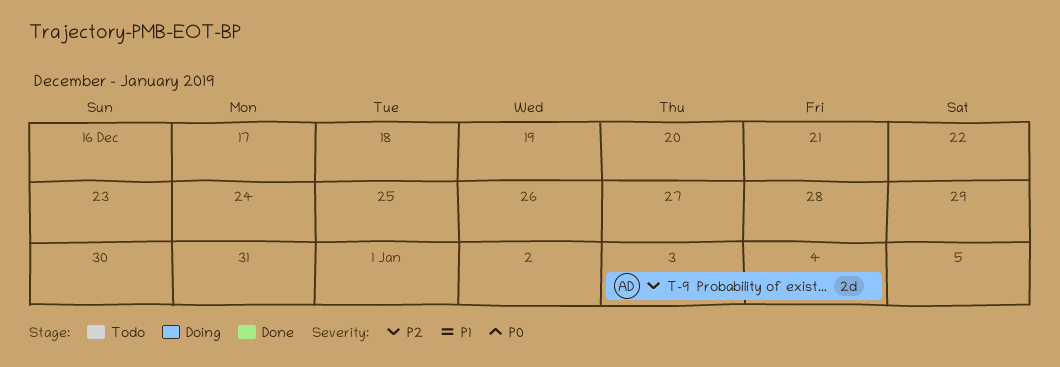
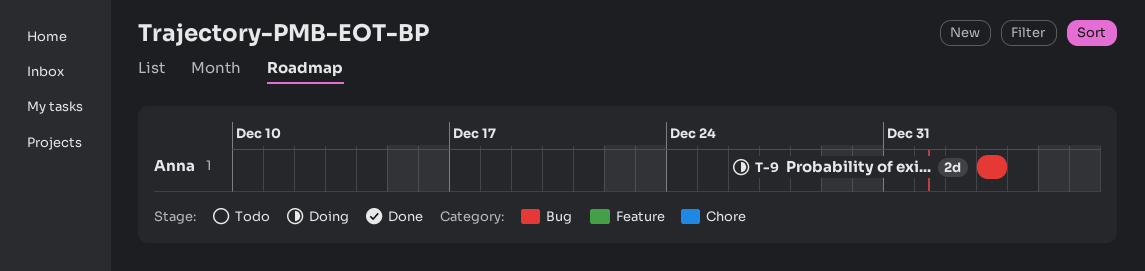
T-9, due: Jan 4 -> Jan 3

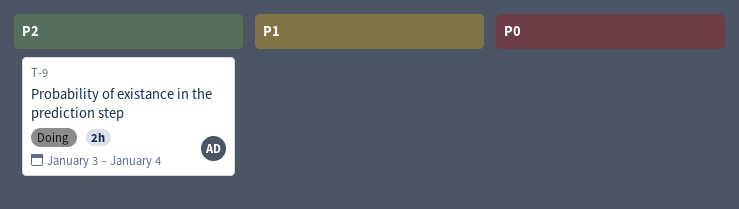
T-9, estimate: 2d -> 2h
T-9, due: Jan 3 -> Jan 4

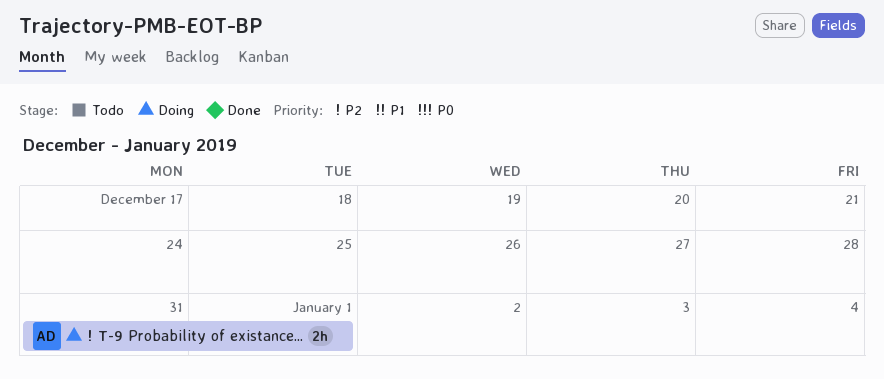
T-9, start: Jan 3 -> Dec 31
T-9, due: Jan 4 -> Jan 1

